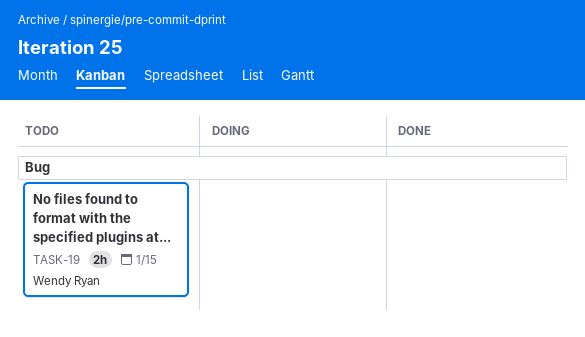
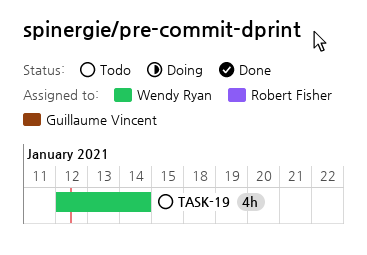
TASK-19, estimate: 2h -> 4h
TASK-19, due: Jan 15 -> Jan 14

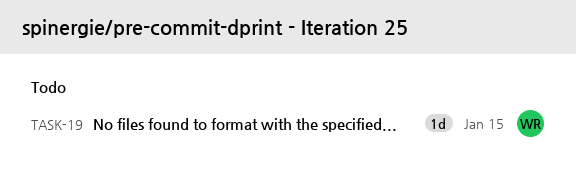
TASK-19, estimate: 4h -> 1d
TASK-19, due: Jan 14 -> Jan 15

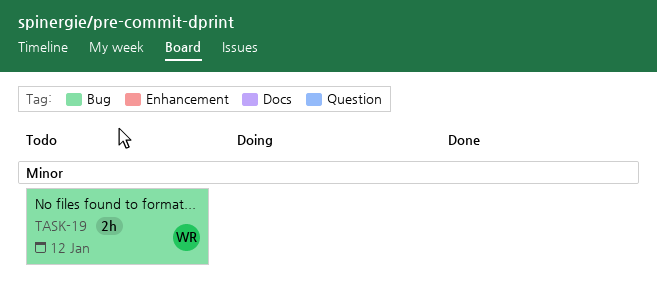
TASK-19, estimate: 1d -> 2h
TASK-19, due: Jan 15 -> Jan 12

